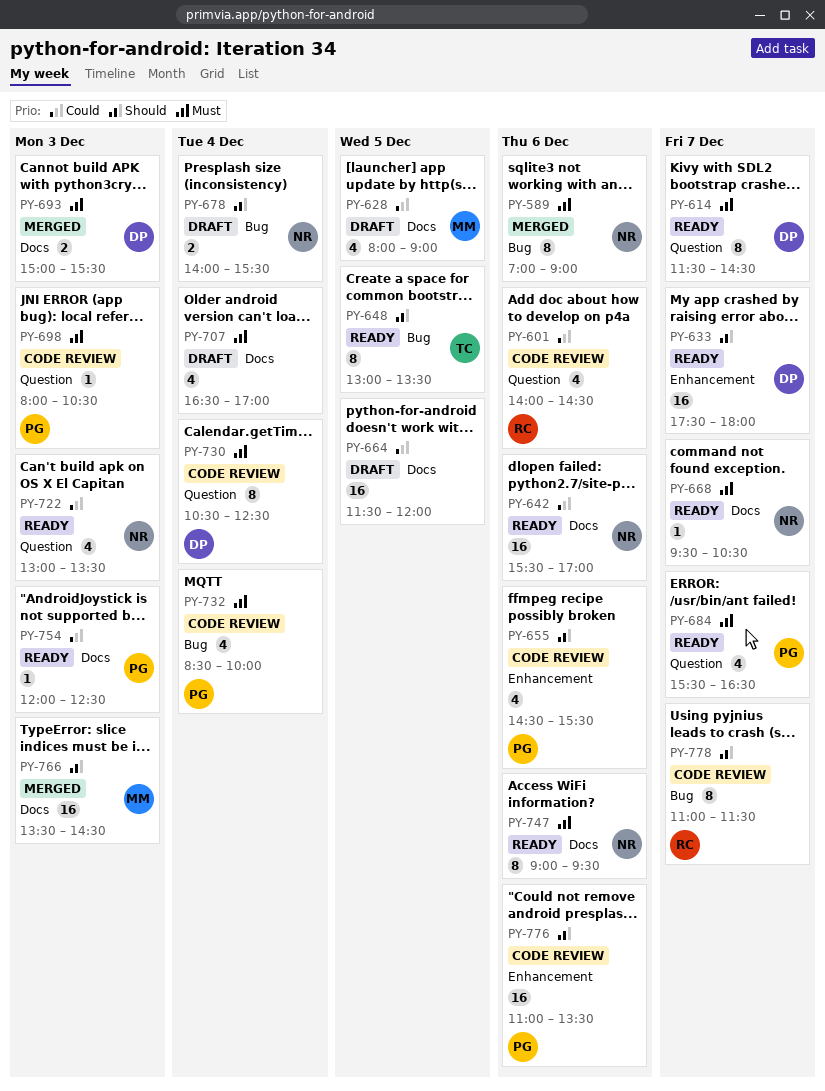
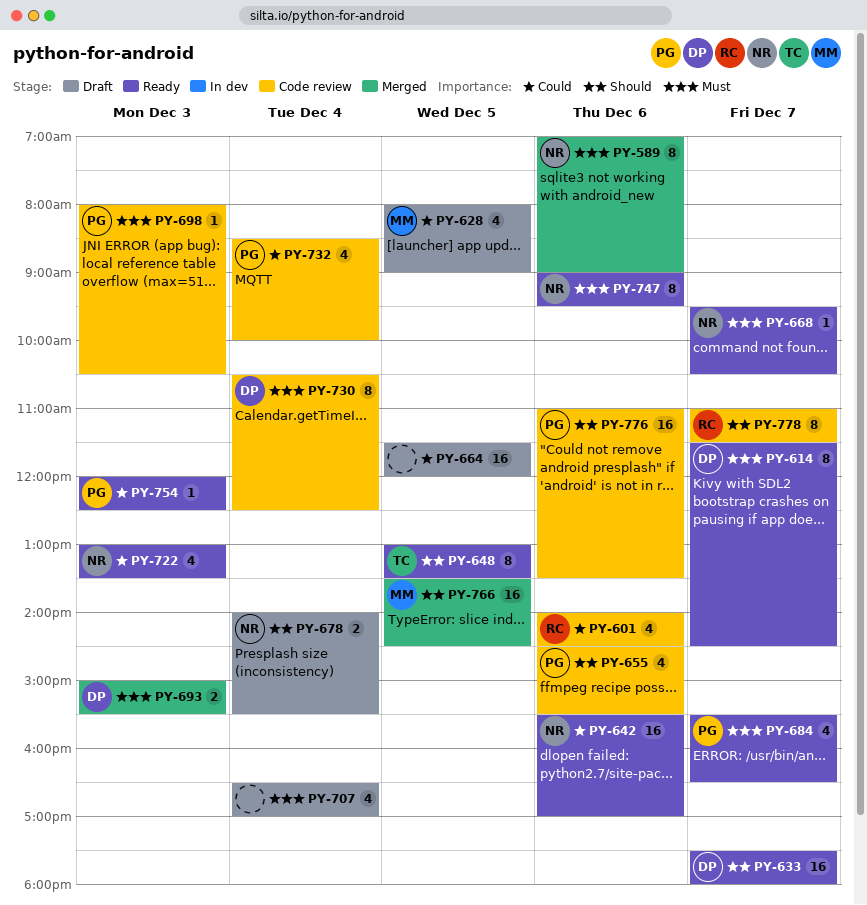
PY-732, priority: Must -> Could
PY-766, day: Dec 3 -> Dec 5

